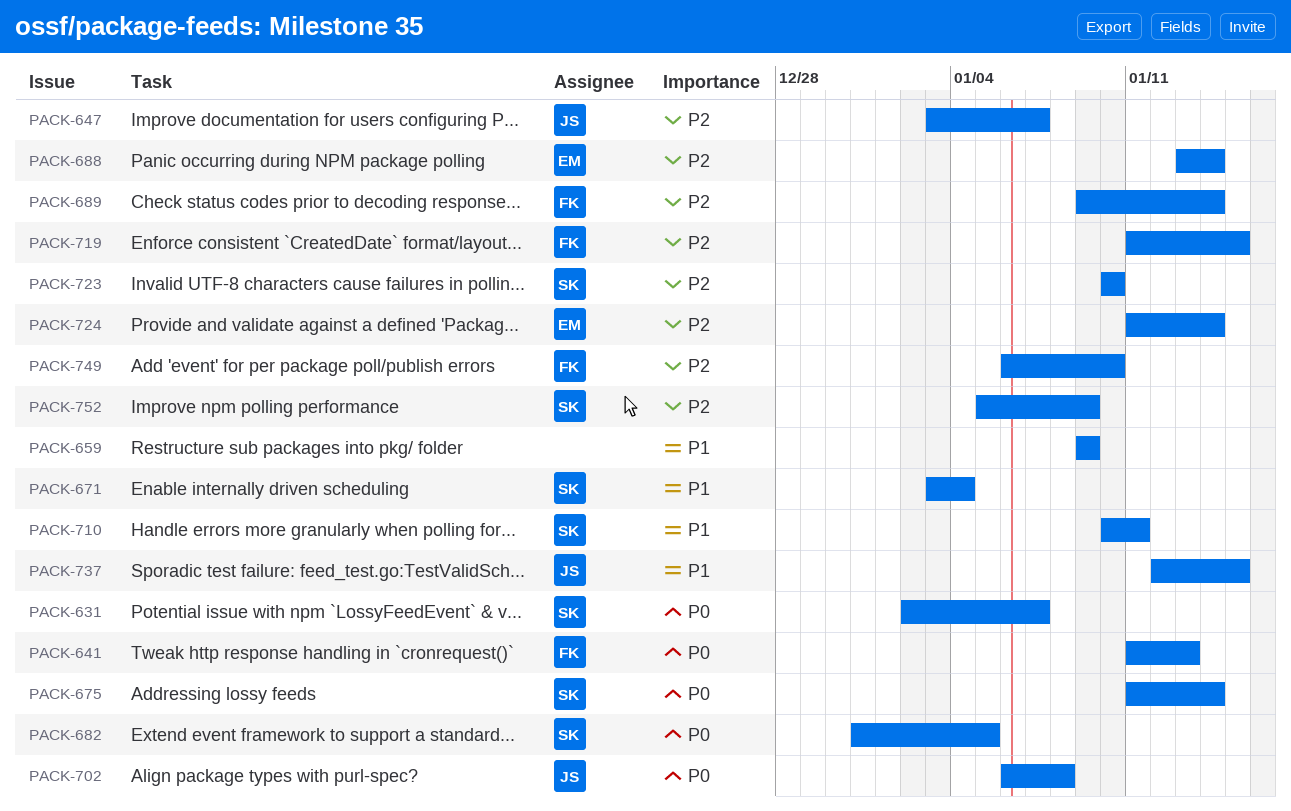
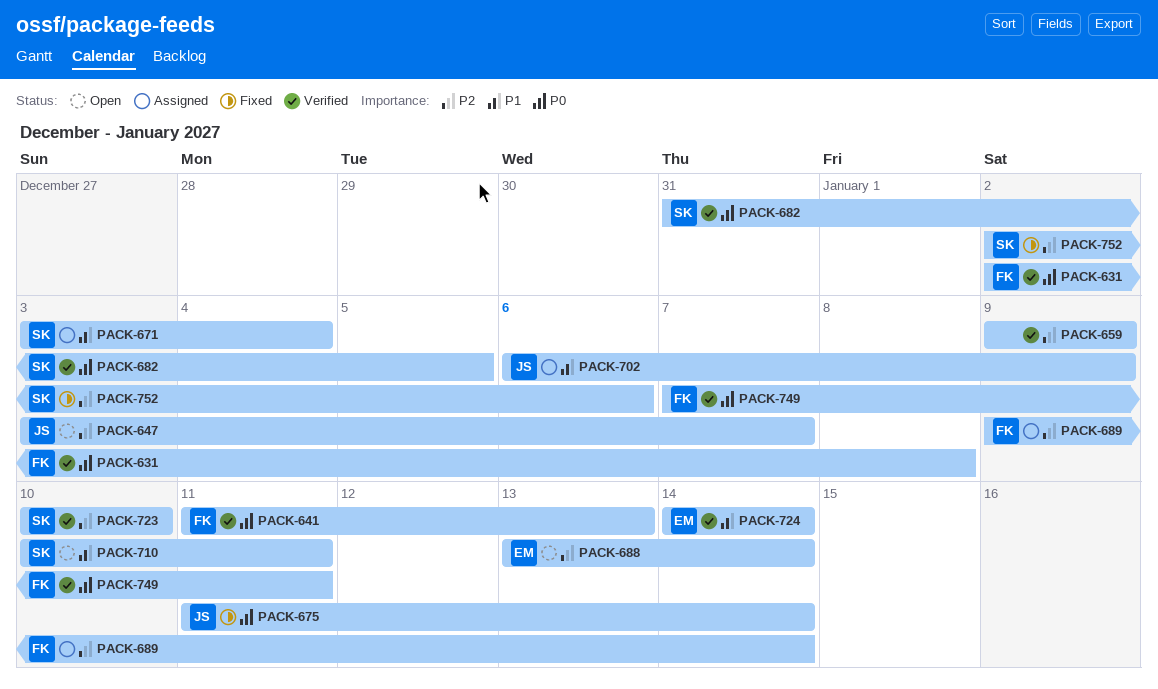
PACK-631, owner: SK -> FK
PACK-631, due: Jan 7 -> Jan 8
PACK-659, priority: P1 -> P2
PACK-675, owner: SK -> JS
PACK-702, priority: P0 -> P1
PACK-702, due: Jan 8 -> Jan 9
PACK-719: present -> none
PACK-724, priority: P2 -> P1
PACK-724, start: Jan 11 -> Jan 14
PACK-737: present -> none
PACK-749, priority: P2 -> P0
PACK-749, start: Jan 6 -> Jan 7
PACK-749, due: Jan 10 -> Jan 11
PACK-752, start: Jan 5 -> Jan 2
PACK-752, due: Jan 9 -> Jan 6

